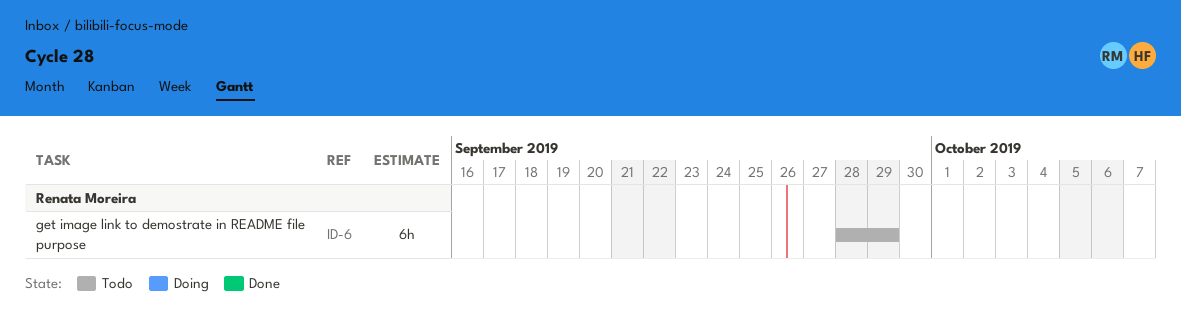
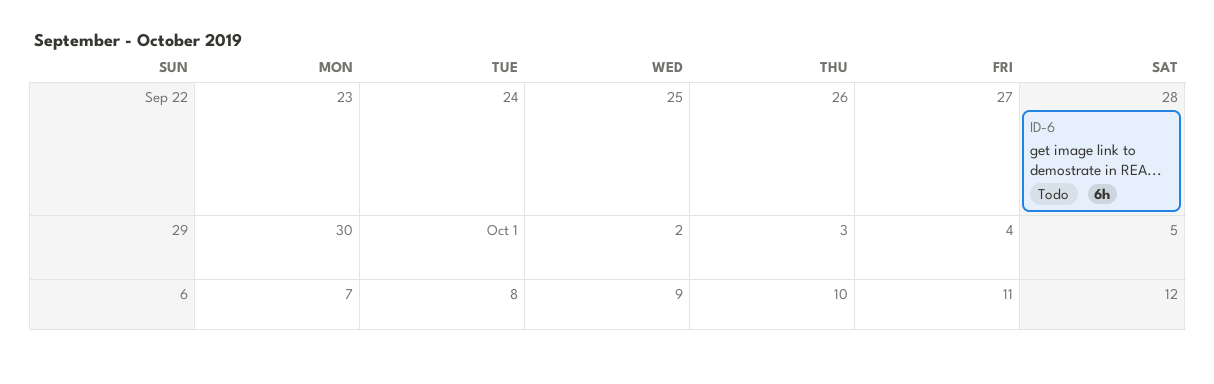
ID-6, due: Sep 29 -> Sep 28

